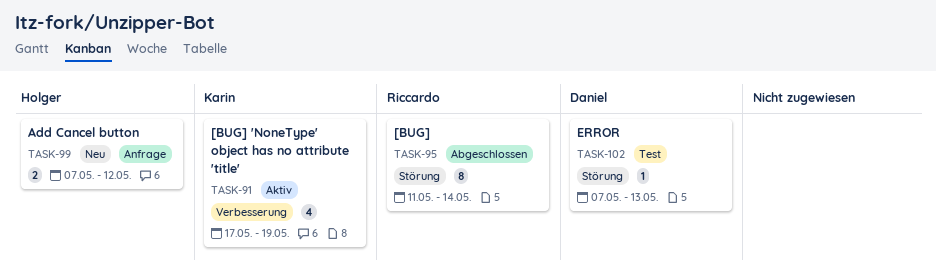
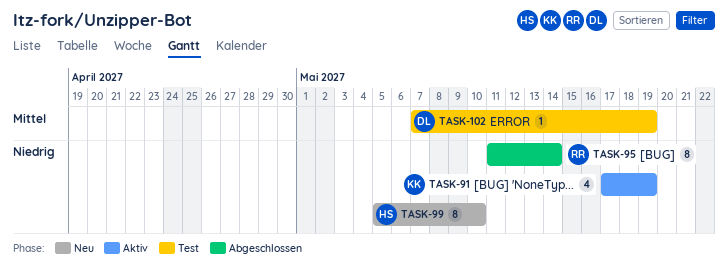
TASK-99, estimate: 2 -> 8
TASK-99, start: May 7 -> May 5
TASK-99, due: May 12 -> May 10
TASK-102, due: May 13 -> May 19

